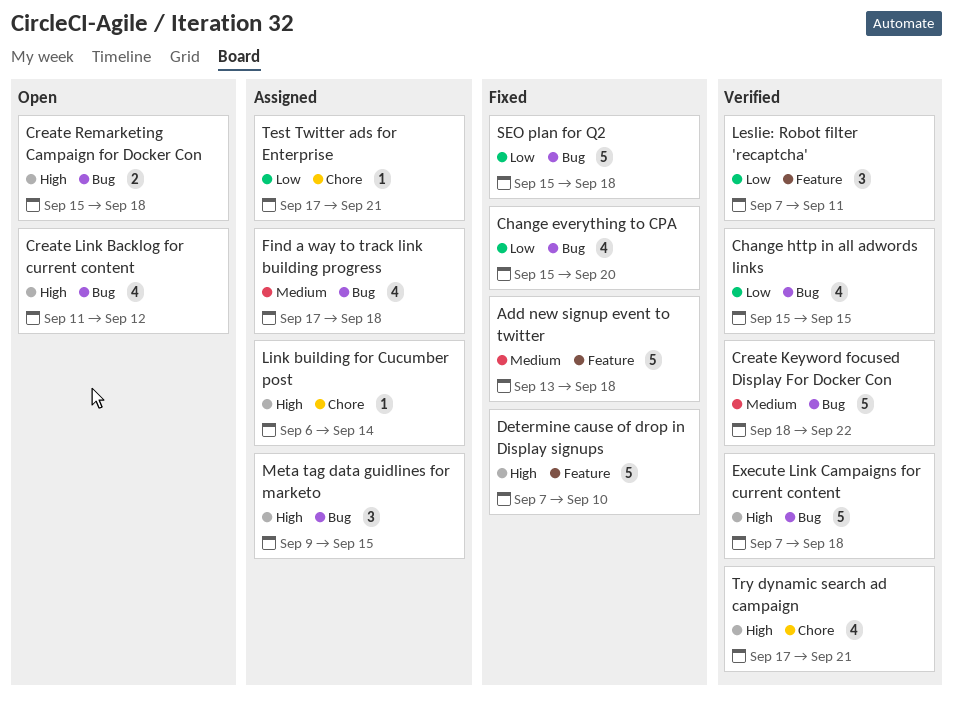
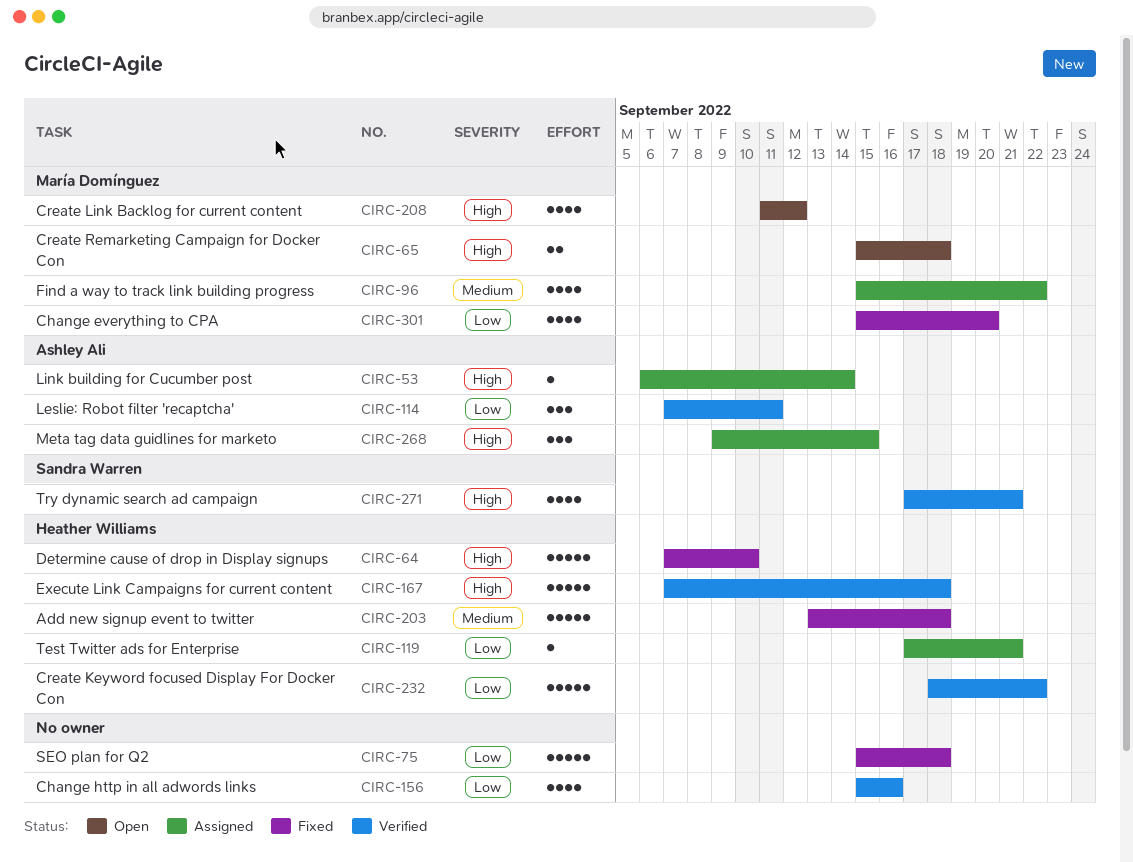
Change http in all adwords links, due: Sep 15 -> Sep 16
Create Keyword focused Display For Docker Con, priority: Medium -> Low
Find a way to track link building progress, start: Sep 17 -> Sep 15
Find a way to track link building progress, due: Sep 18 -> Sep 22

